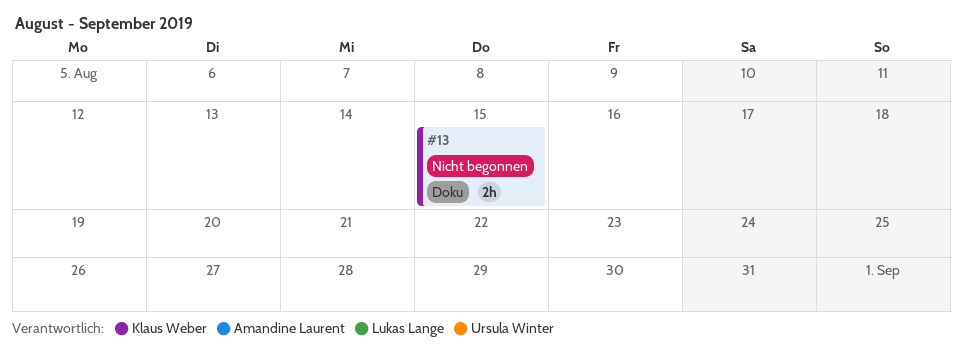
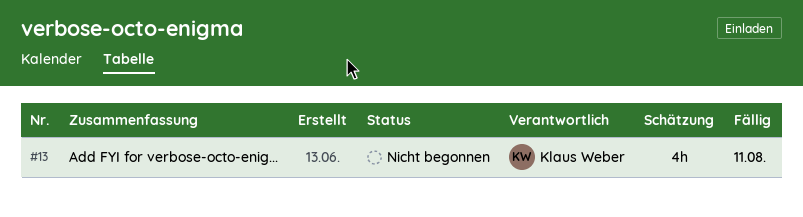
#13, estimate: 2h -> 4h
#13, due: Aug 15 -> Aug 11

